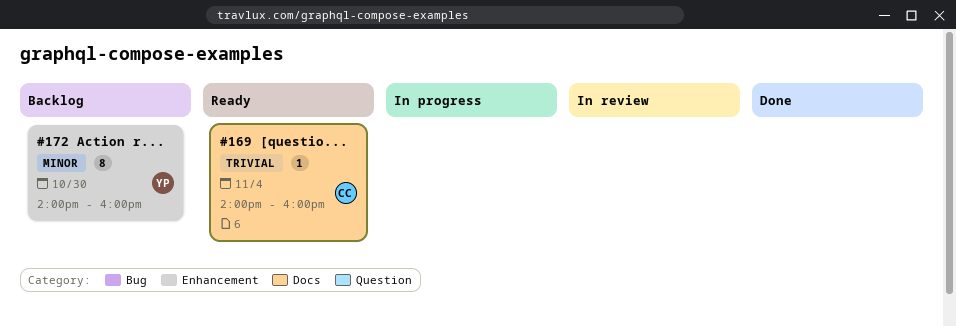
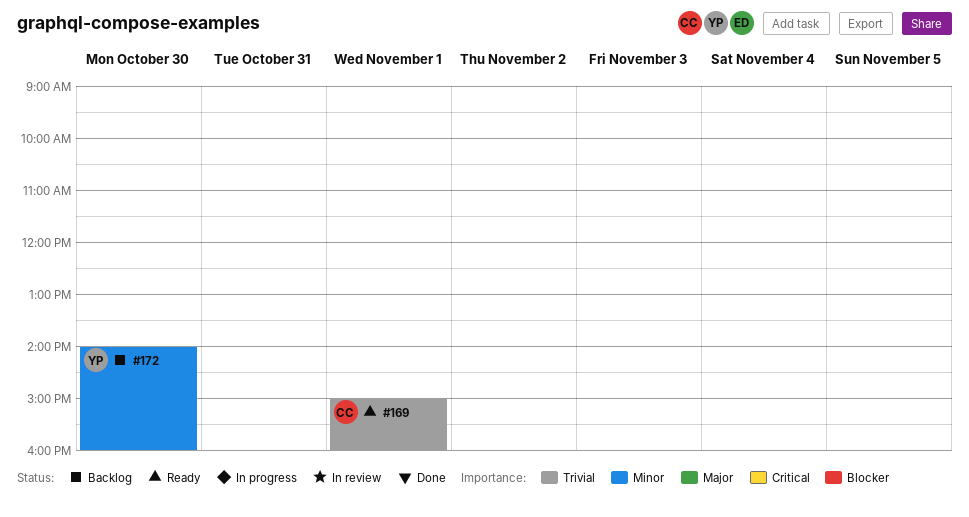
#169, day: Nov 4 -> Nov 1
#169, begins: 14:00 -> 15:00

